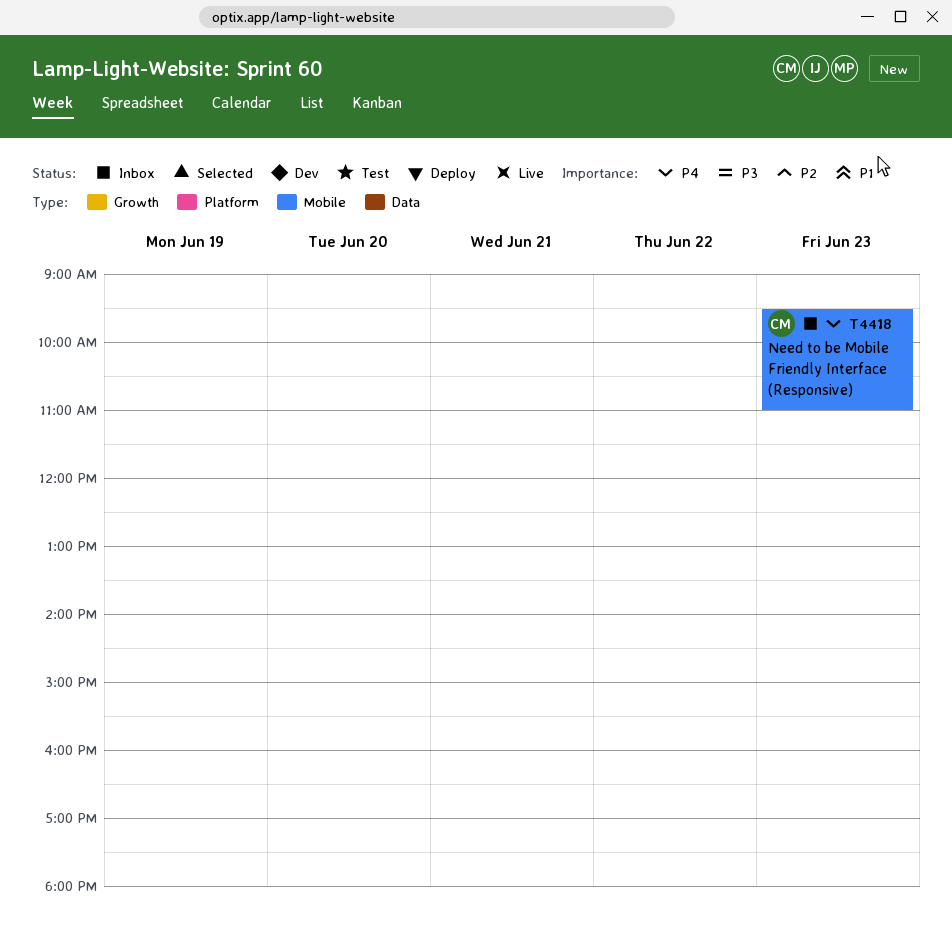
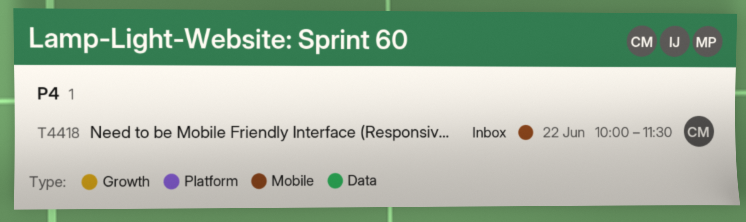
T4418, day: Jun 23 -> Jun 22
T4418, begins: 09:30 -> 10:00
T4418, ends: 11:00 -> 11:30

